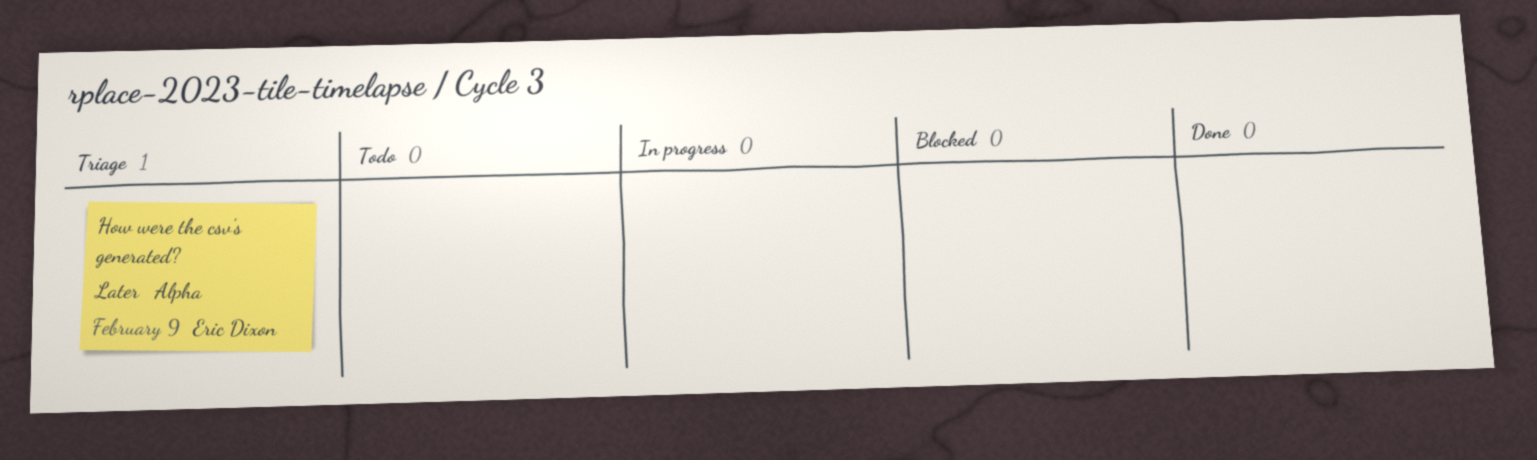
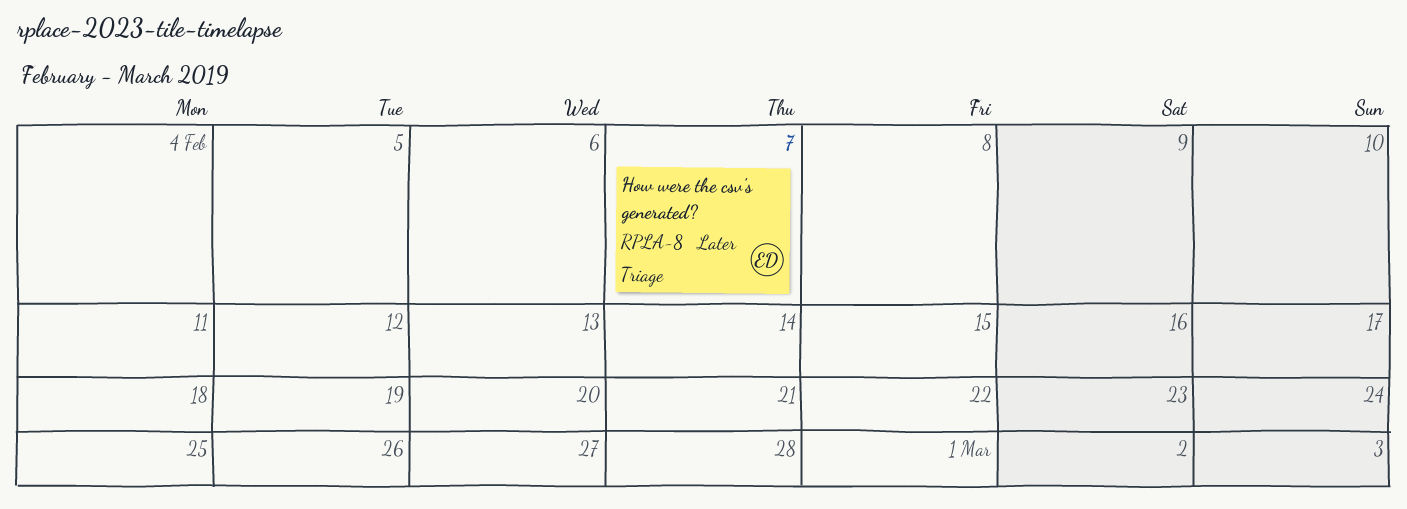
How were the csv's generated?, due: Feb 9 -> Feb 7

